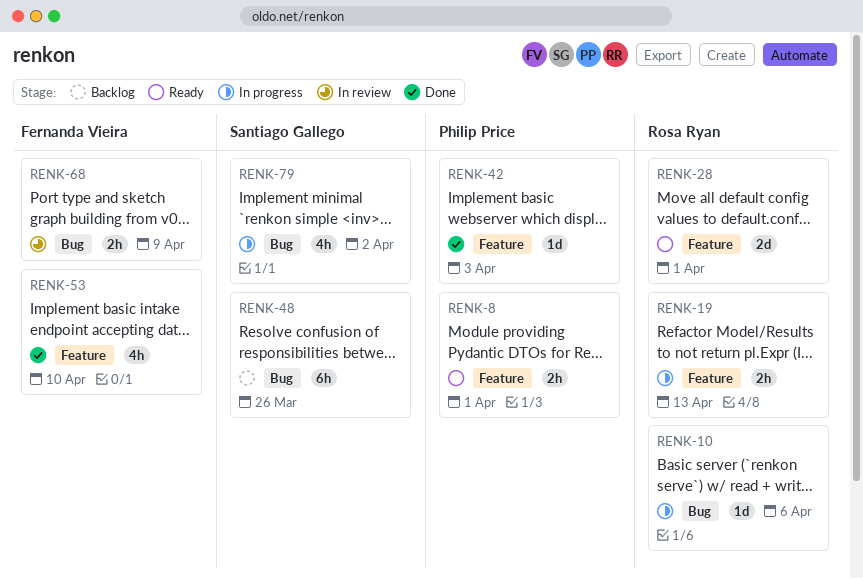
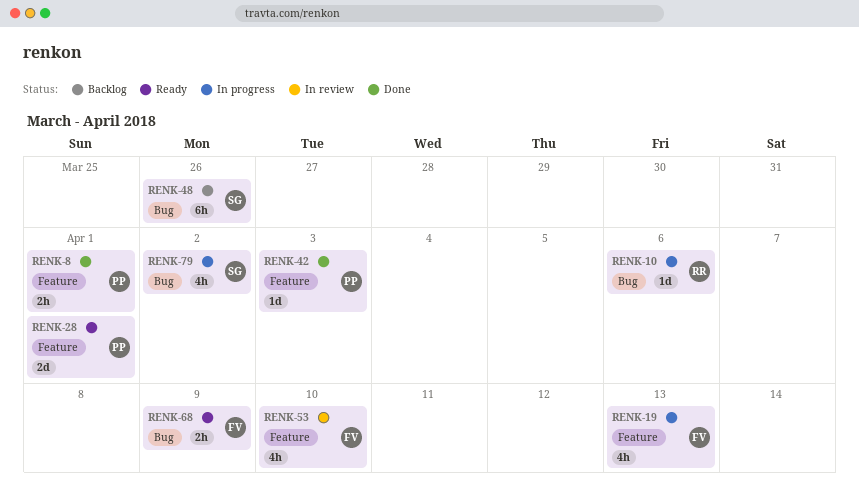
RENK-8, status: Ready -> Done
RENK-19, owner: Rosa Ryan -> Fernanda Vieira
RENK-19, estimate: 2h -> 4h
RENK-28, owner: Rosa Ryan -> Philip Price
RENK-53, status: Done -> In review
RENK-68, status: In review -> Ready

